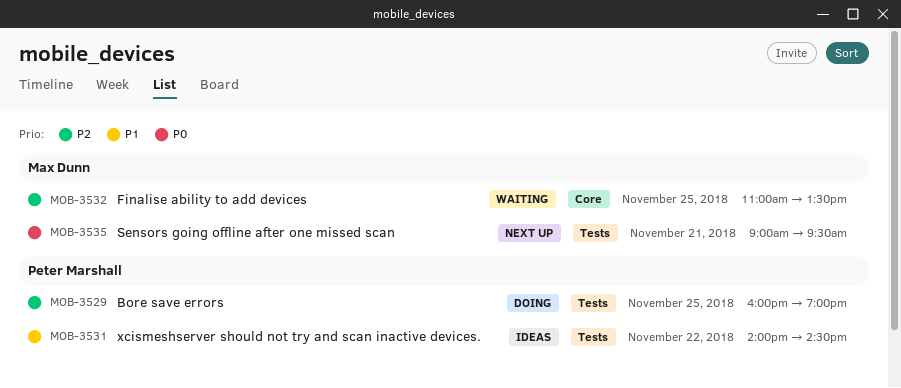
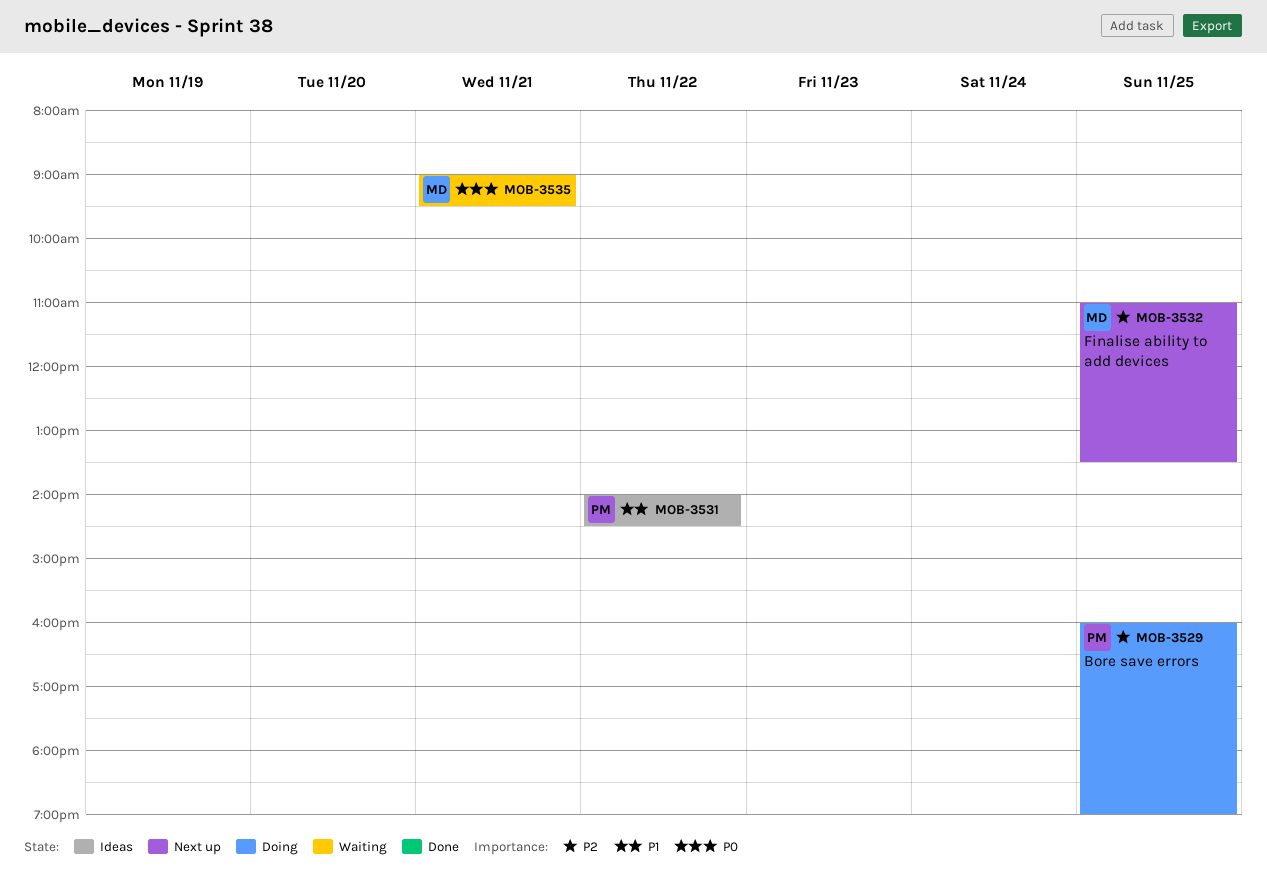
MOB-3532, status: Waiting -> Next up
MOB-3535, status: Next up -> Waiting

